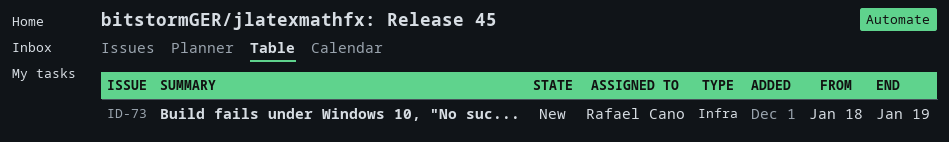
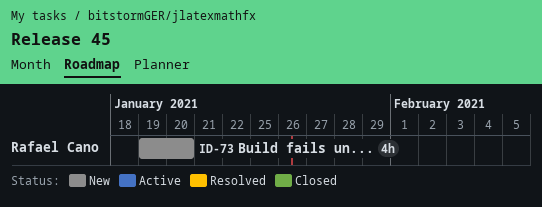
ID-73, start: Jan 18 -> Jan 19
ID-73, due: Jan 19 -> Jan 20

